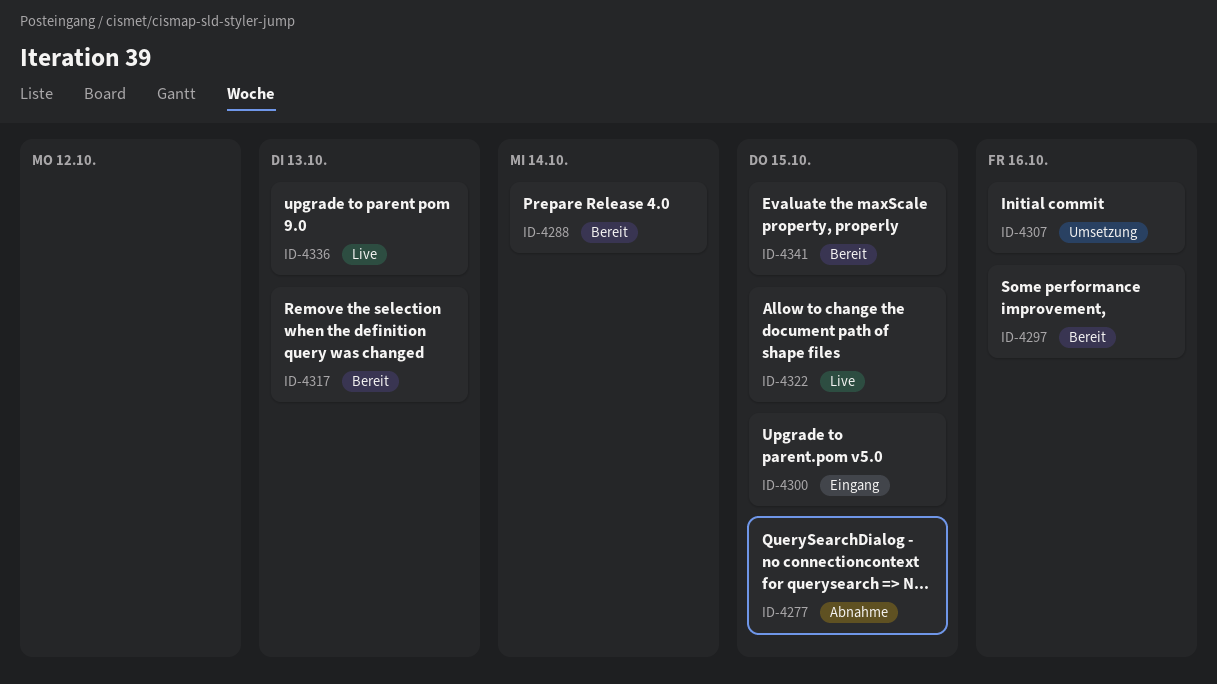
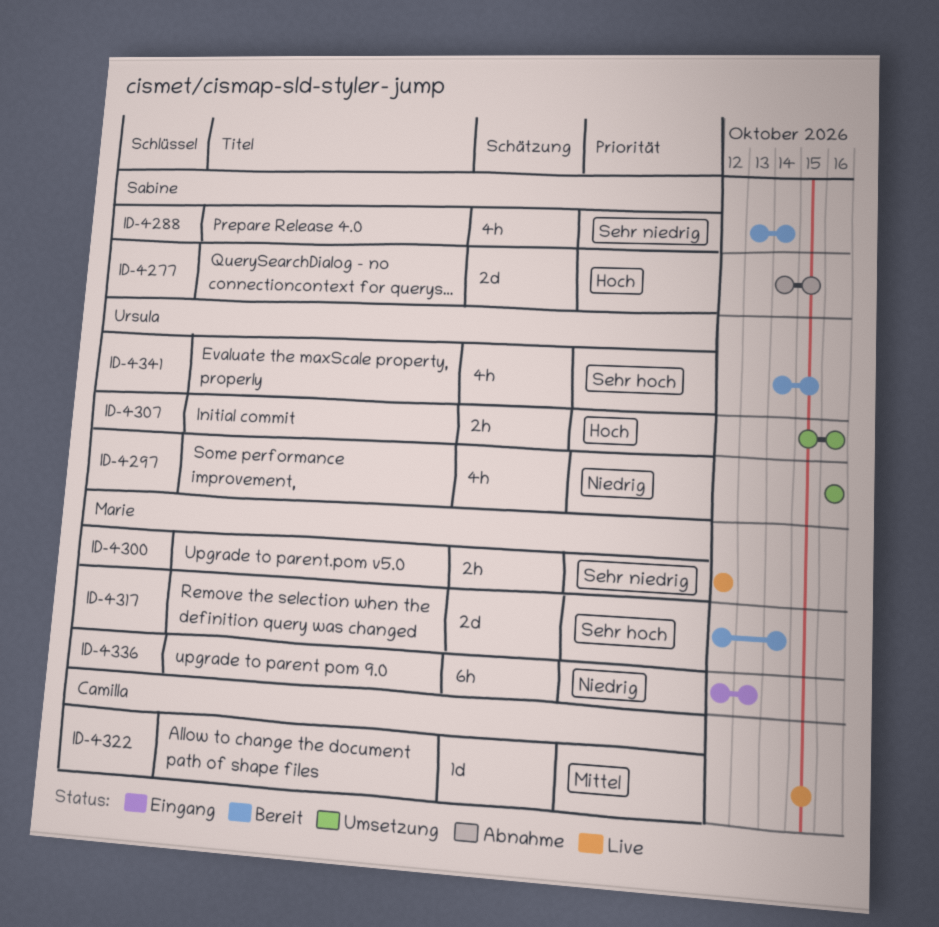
ID-4297, status: Bereit -> Umsetzung
ID-4300, status: Eingang -> Live
ID-4300, due: Oct 15 -> Oct 12
ID-4317, due: Oct 13 -> Oct 14
ID-4336, status: Live -> Eingang

